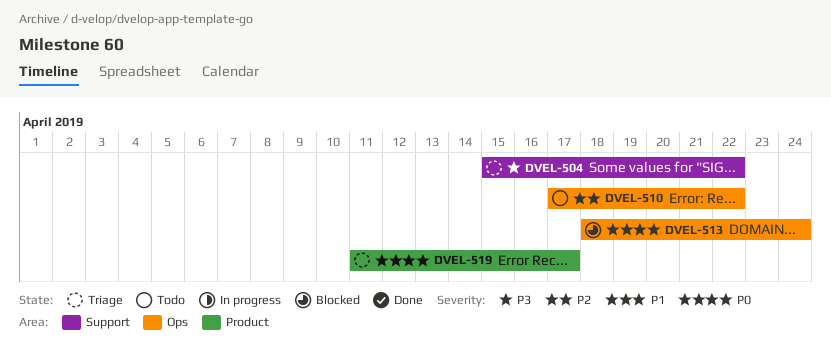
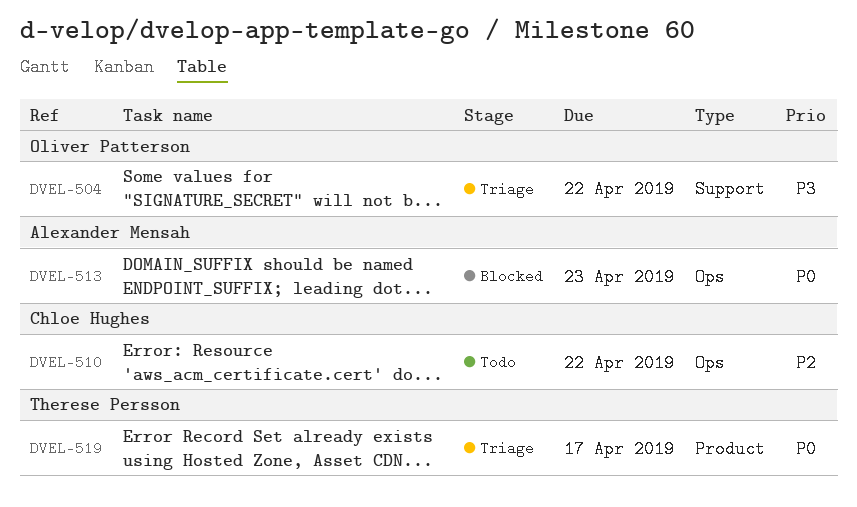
DVEL-513, due: Apr 24 -> Apr 23

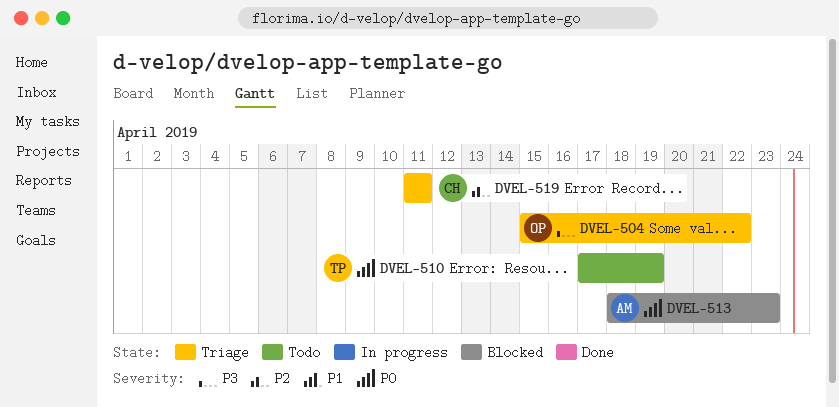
DVEL-510, owner: Chloe Hughes -> Therese Persson
DVEL-510, priority: P2 -> P0
DVEL-510, due: Apr 22 -> Apr 19
DVEL-519, owner: Therese Persson -> Chloe Hughes
DVEL-519, priority: P0 -> P2
DVEL-519, due: Apr 17 -> Apr 11

